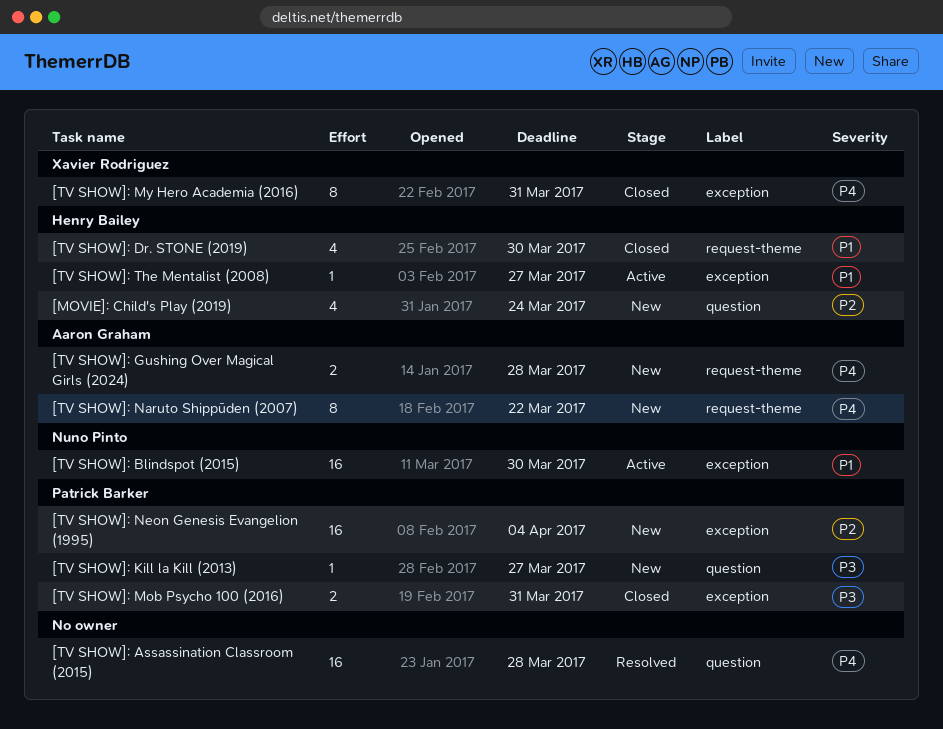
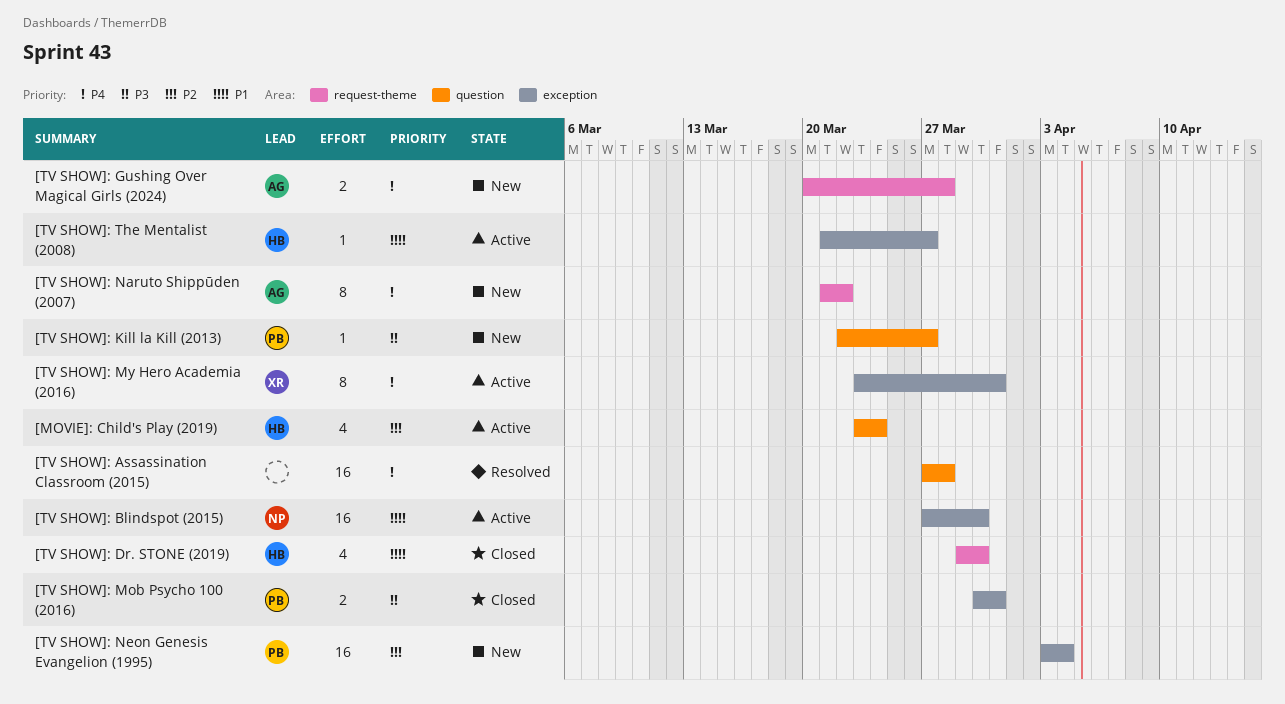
[MOVIE]: Child's Play (2019), status: New -> Active
[TV SHOW]: My Hero Academia (2016), status: Closed -> Active

